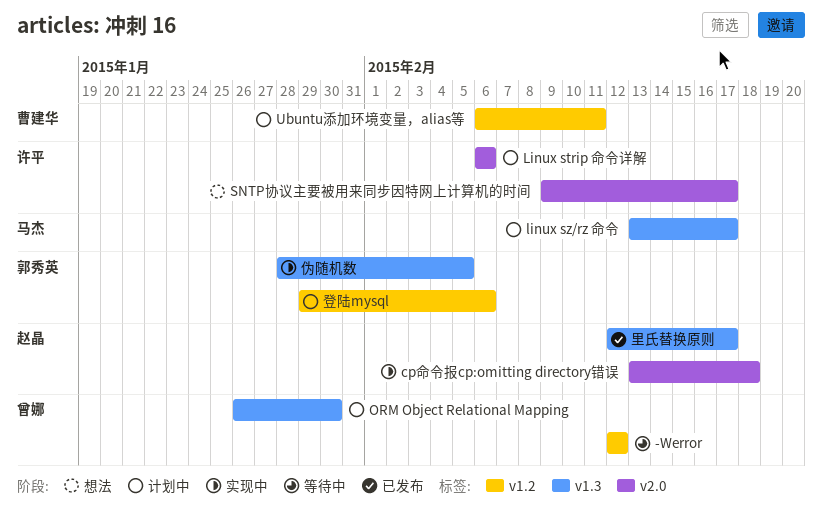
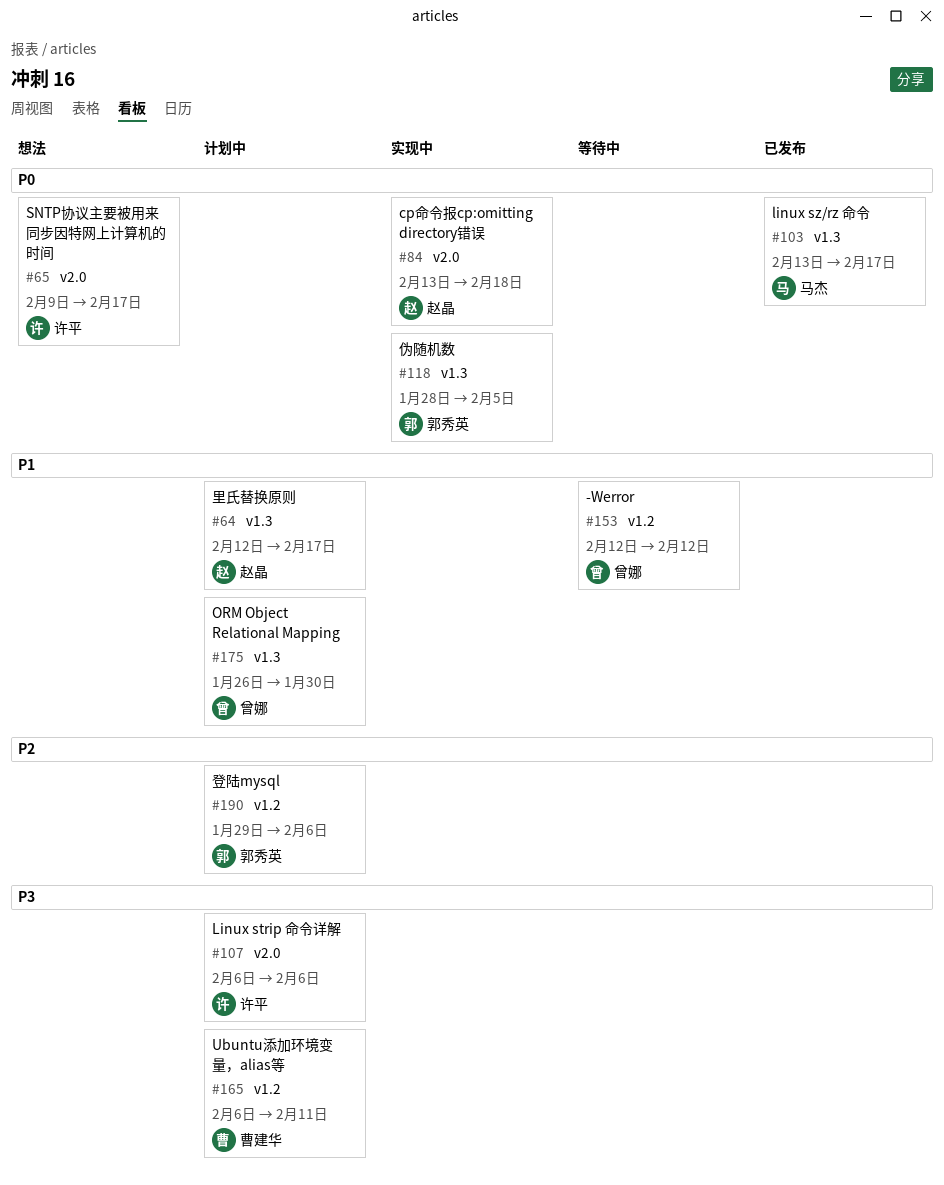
linux sz/rz 命令, status: 计划中 -> 已发布
里氏替换原则, status: 已发布 -> 计划中

